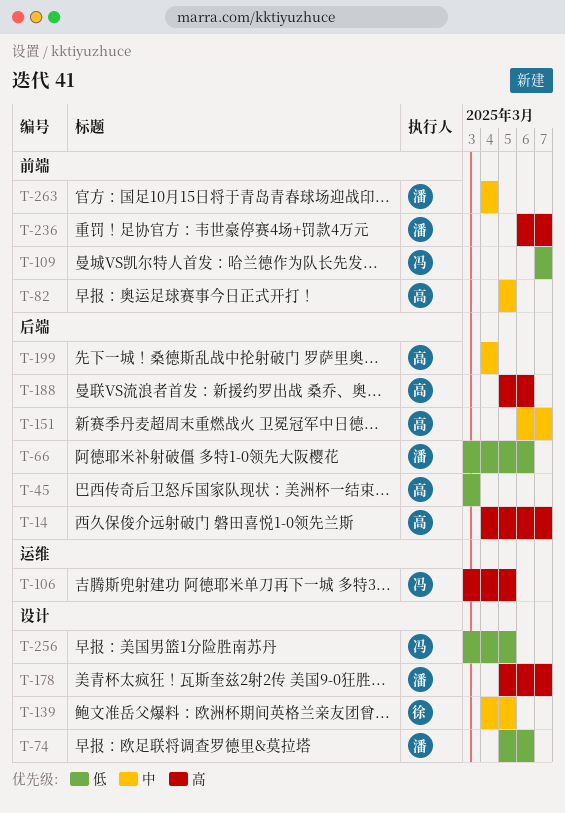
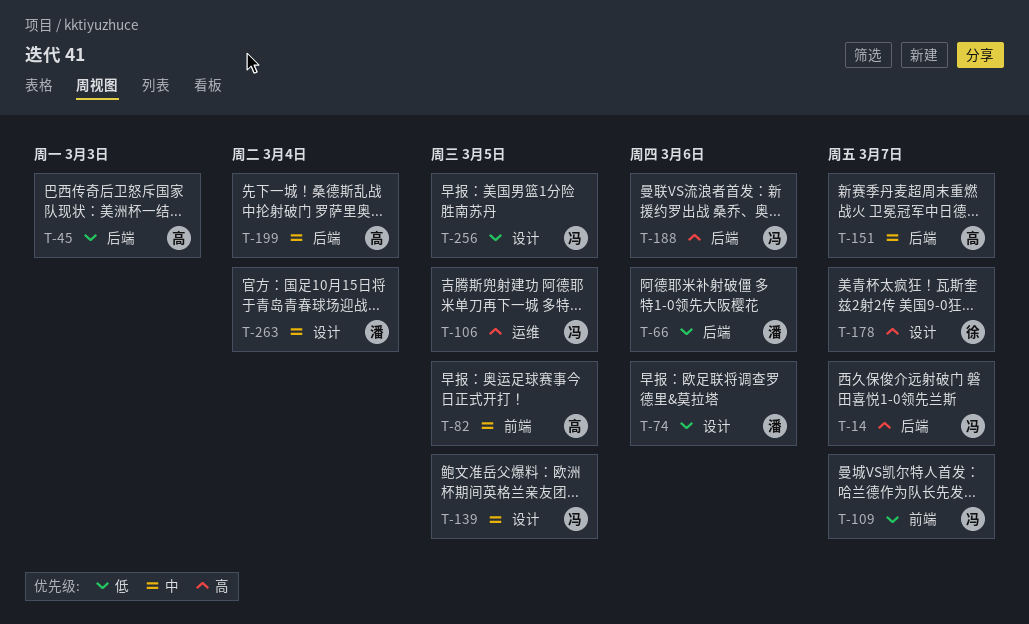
T-14, owner: 高 -> 冯
T-139, owner: 徐 -> 冯
T-178, owner: 潘 -> 徐
T-188, owner: 高 -> 冯
T-236: present -> none
T-263, label: 前端 -> 设计

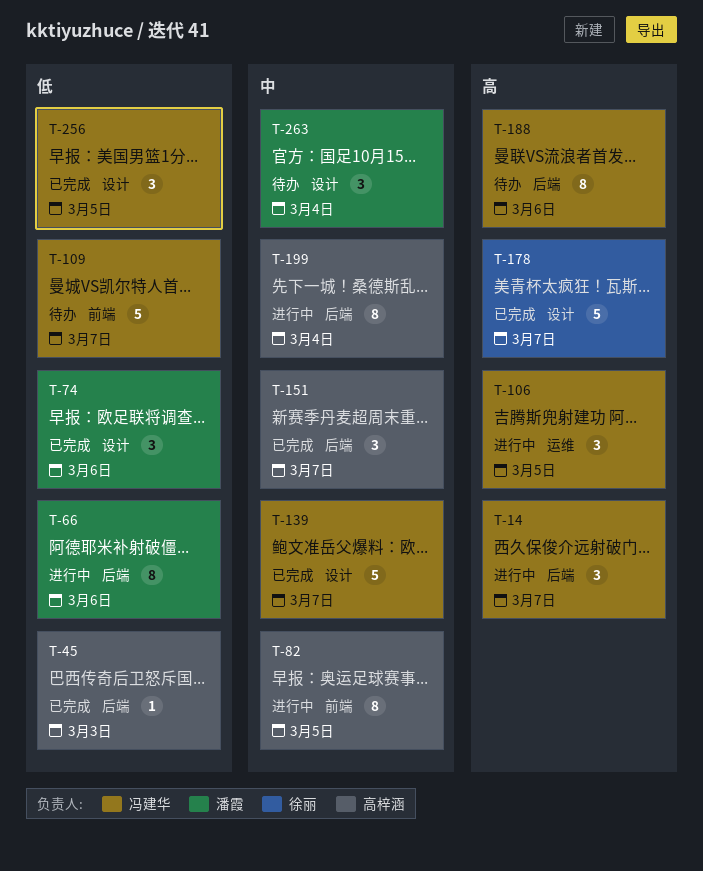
T-139, due: Mar 5 -> Mar 7

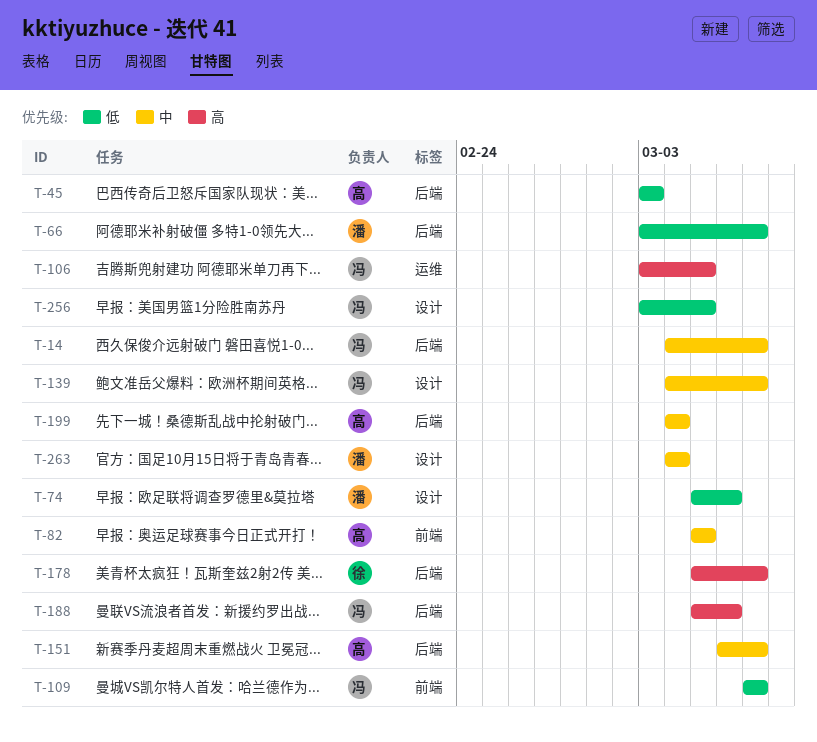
T-14, priority: 高 -> 中
T-66, due: Mar 6 -> Mar 7
T-178, label: 设计 -> 后端

